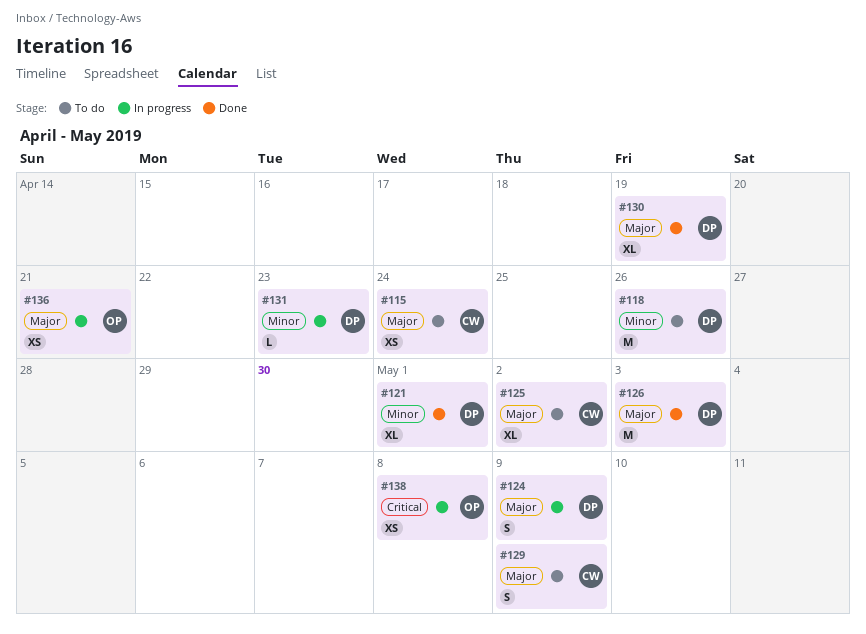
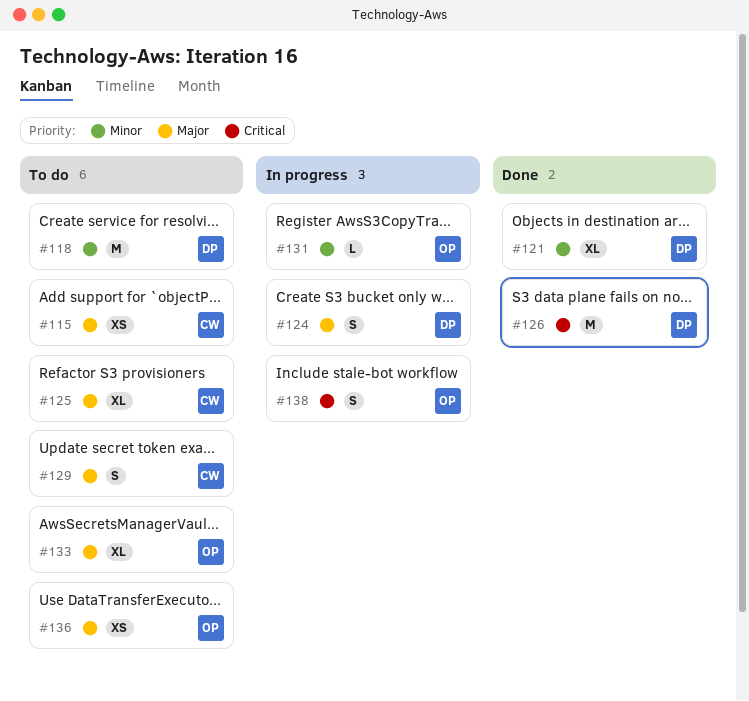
#126, priority: Major -> Critical
#130: present -> none
#131, owner: DP -> OP
#133: none -> present
#136, status: In progress -> To do
#138, estimate: XS -> S

